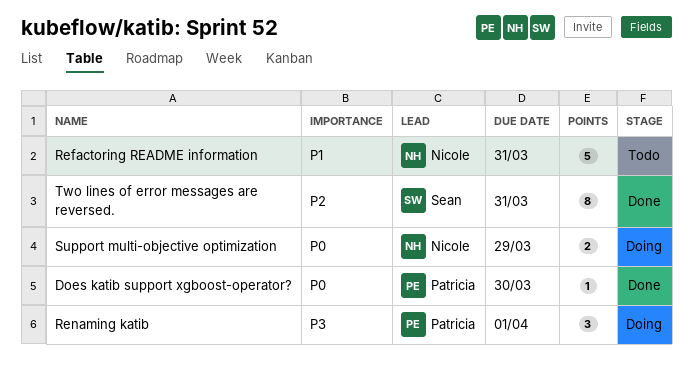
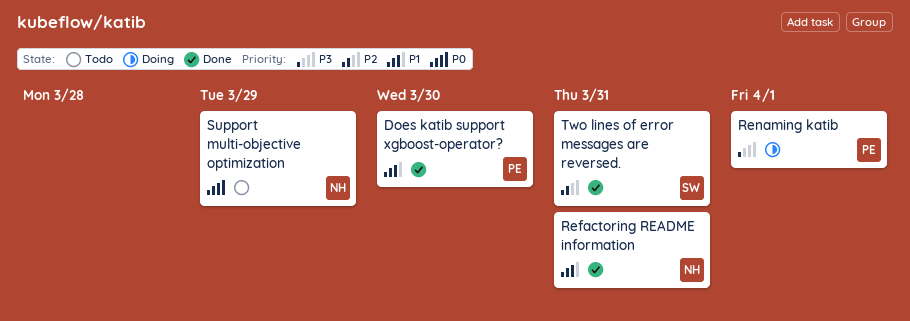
Does katib support xgboost-operator?, priority: P0 -> P1
Refactoring README information, status: Todo -> Done
Support multi-objective optimization, status: Doing -> Todo

